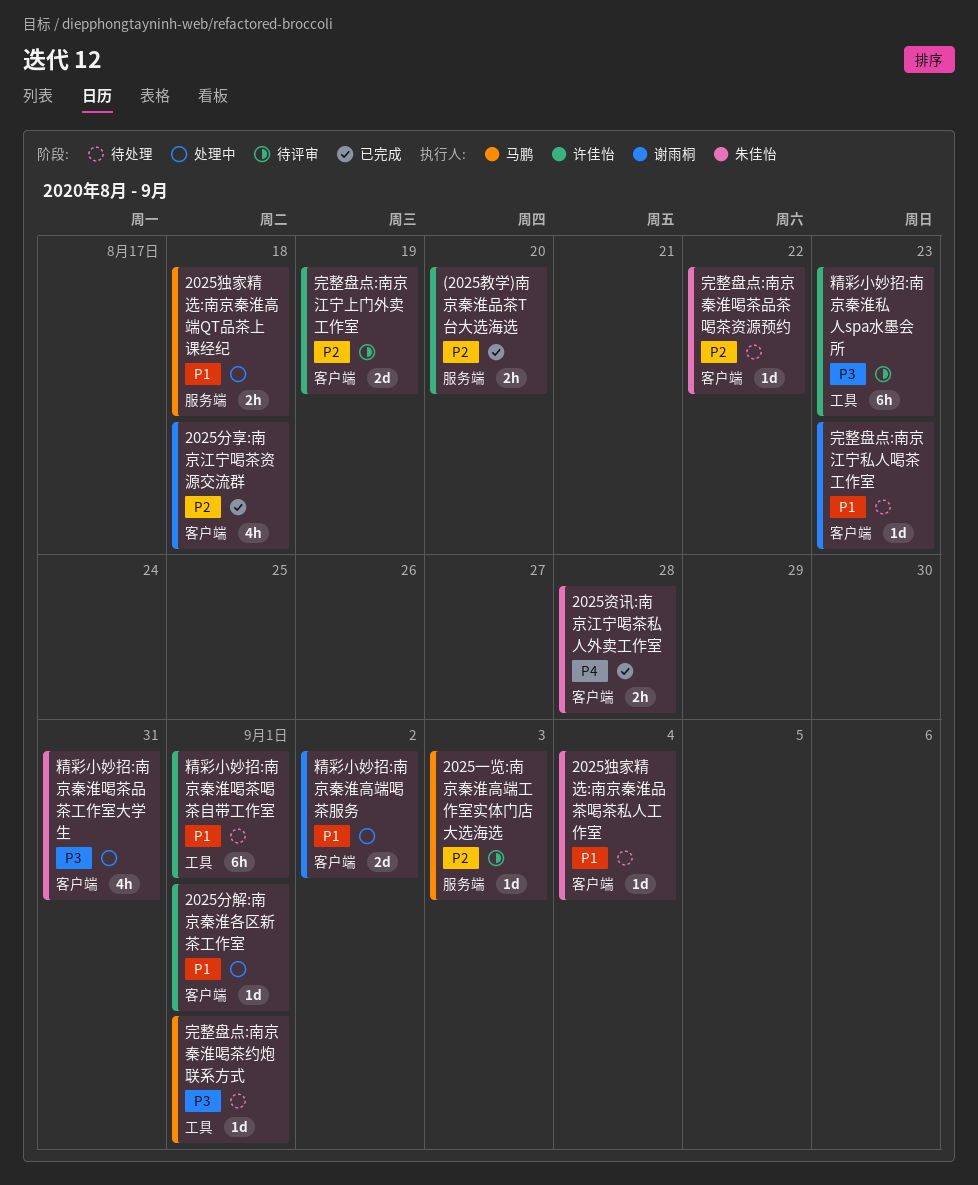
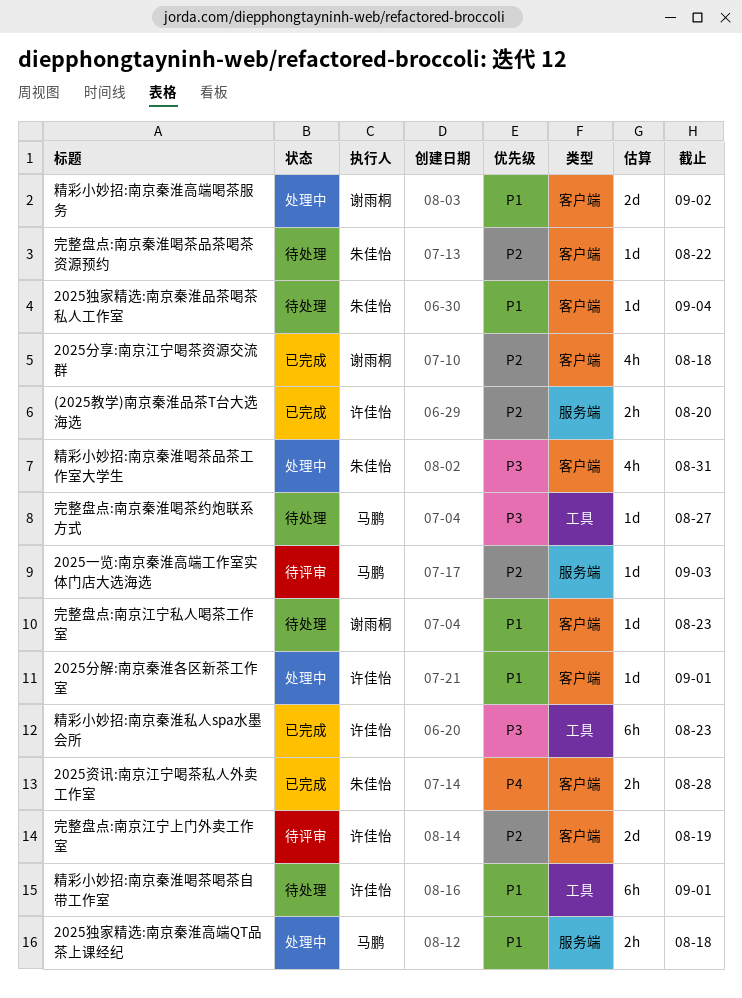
完整盘点:南京秦淮喝茶约炮联系方式, due: Sep 1 -> Aug 27
精彩小妙招:南京秦淮私人spa水墨会所, status: 待评审 -> 已完成

